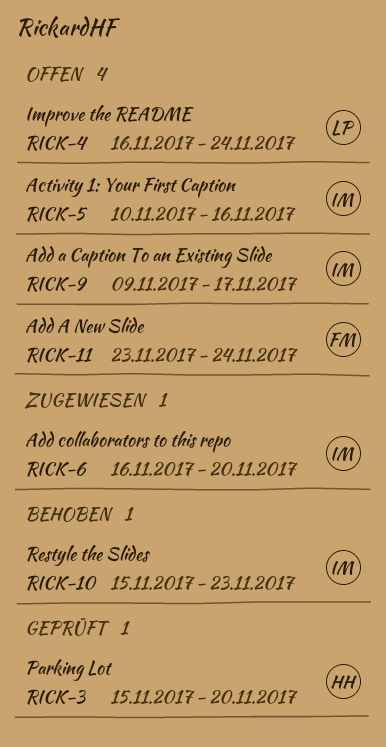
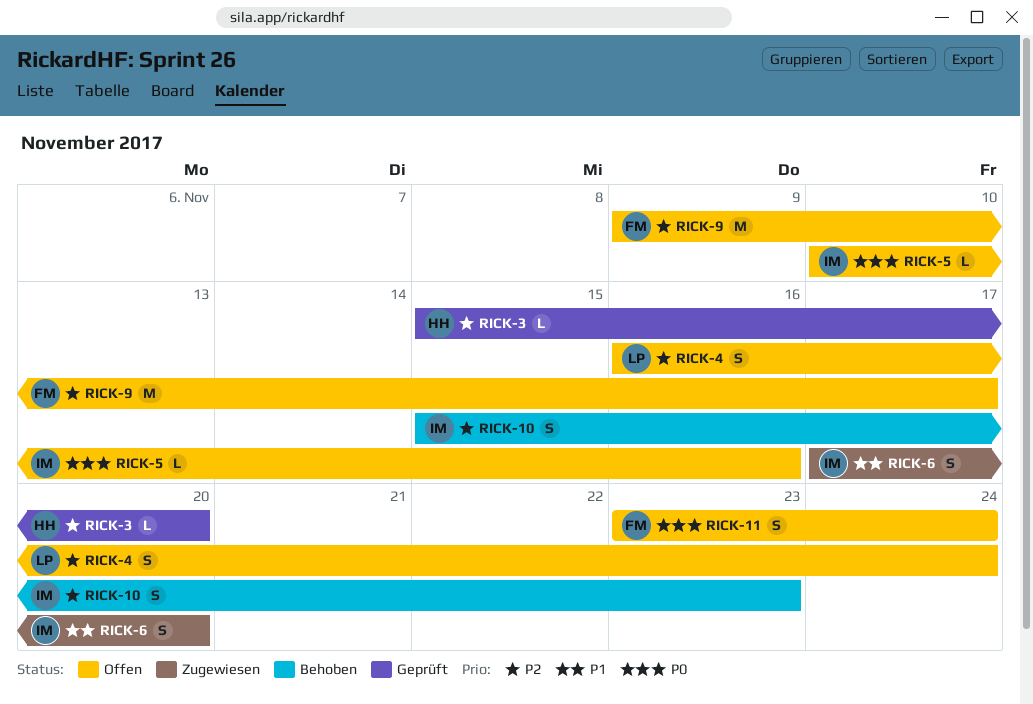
RICK-6, start: Nov 16 -> Nov 17
RICK-9, owner: IM -> FM

